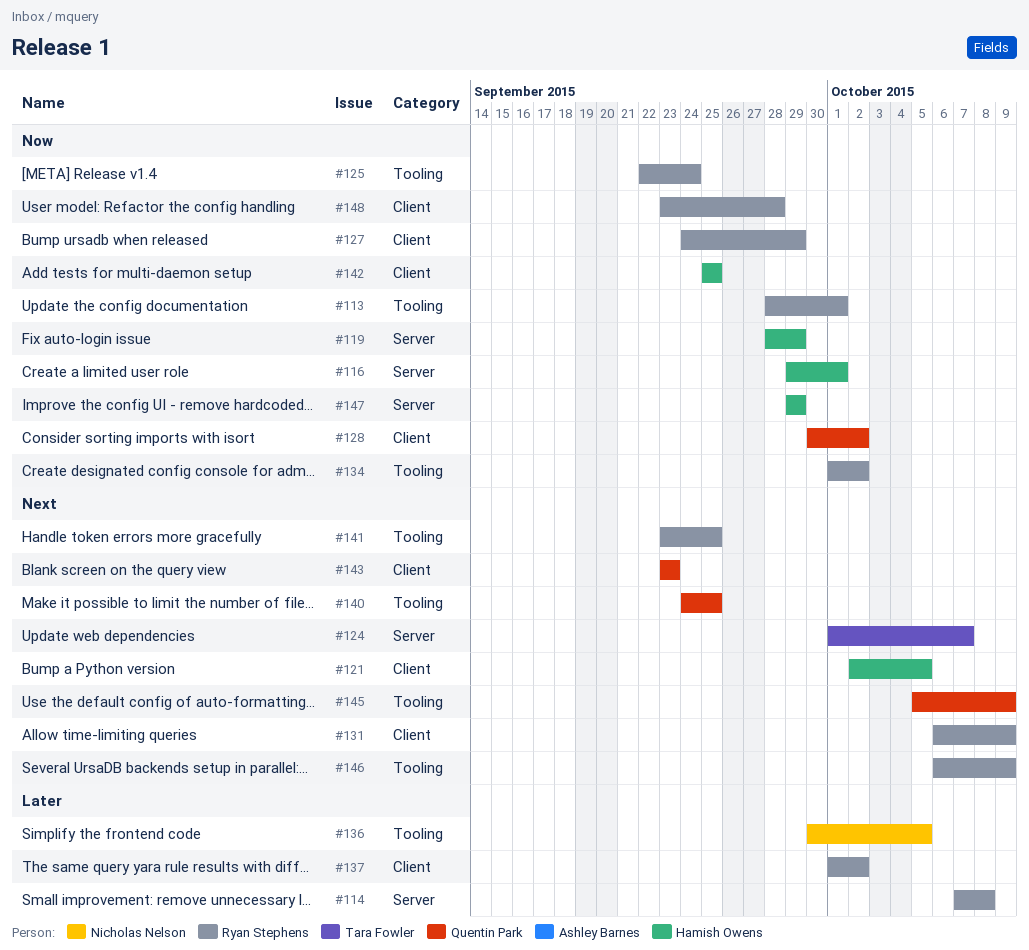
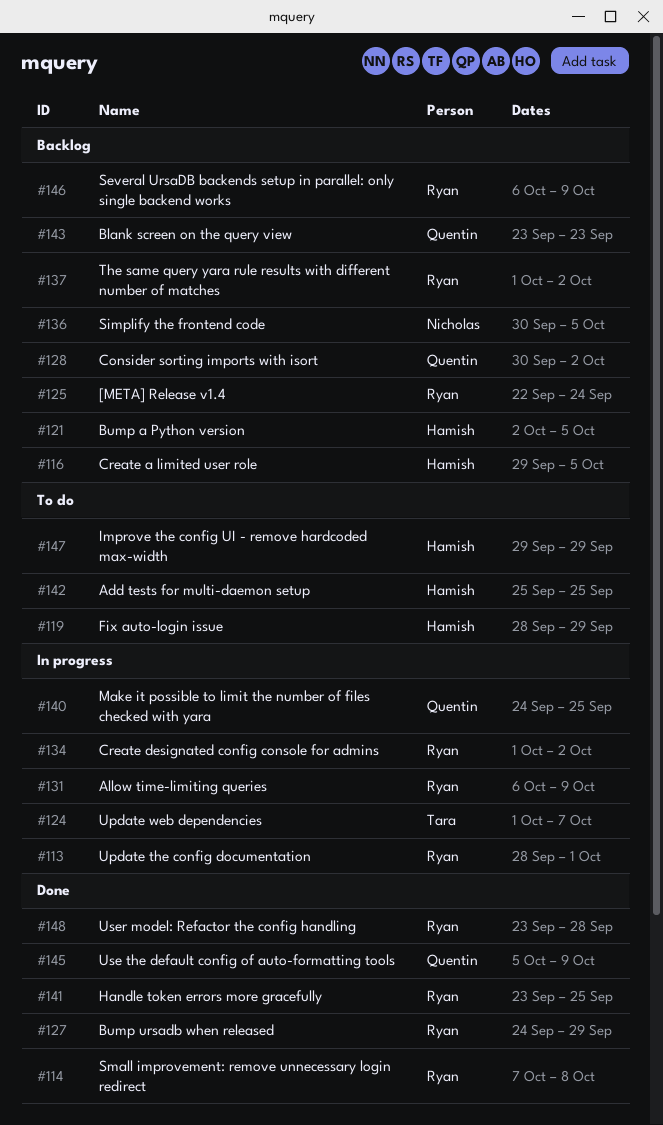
#116, due: Oct 1 -> Oct 5

